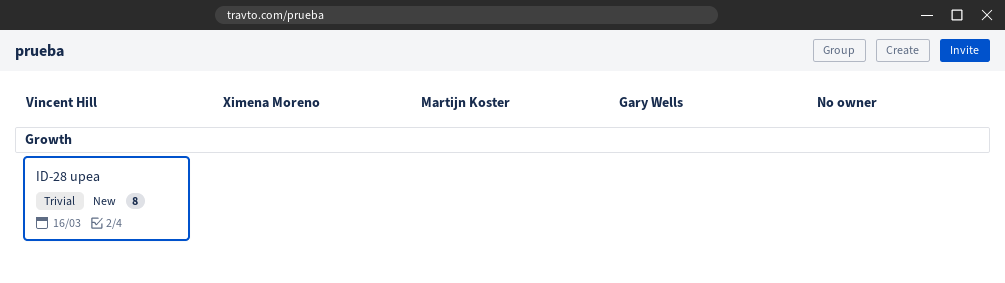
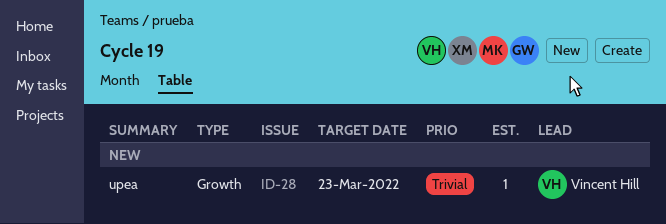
ID-28, estimate: 8 -> 1
ID-28, due: Mar 16 -> Mar 23

